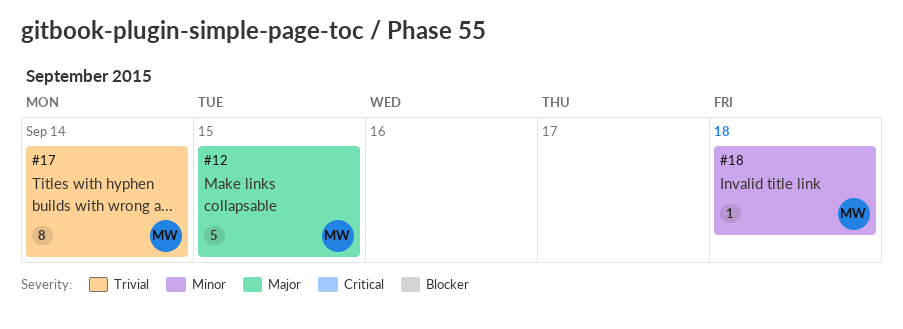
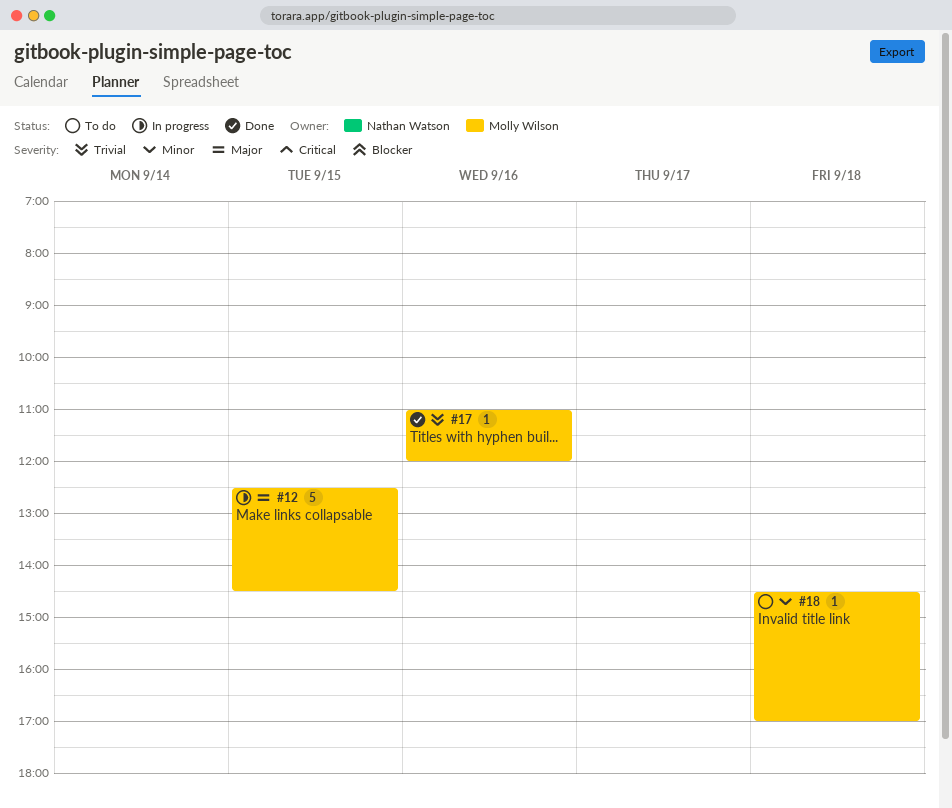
#17, estimate: 8 -> 1
#17, day: Sep 14 -> Sep 16

